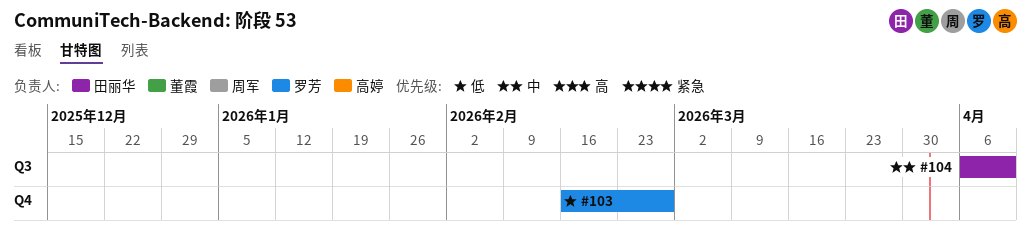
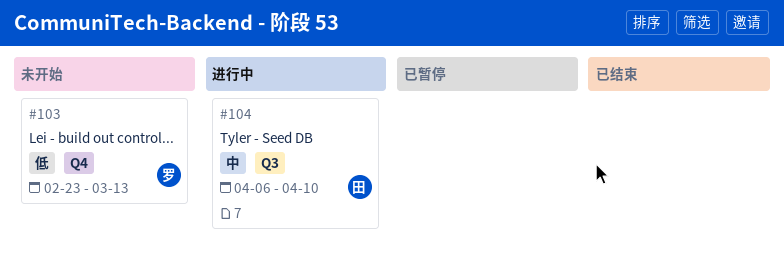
#103, start: Feb 16 -> Feb 23
#103, due: Feb 27 -> Mar 13

